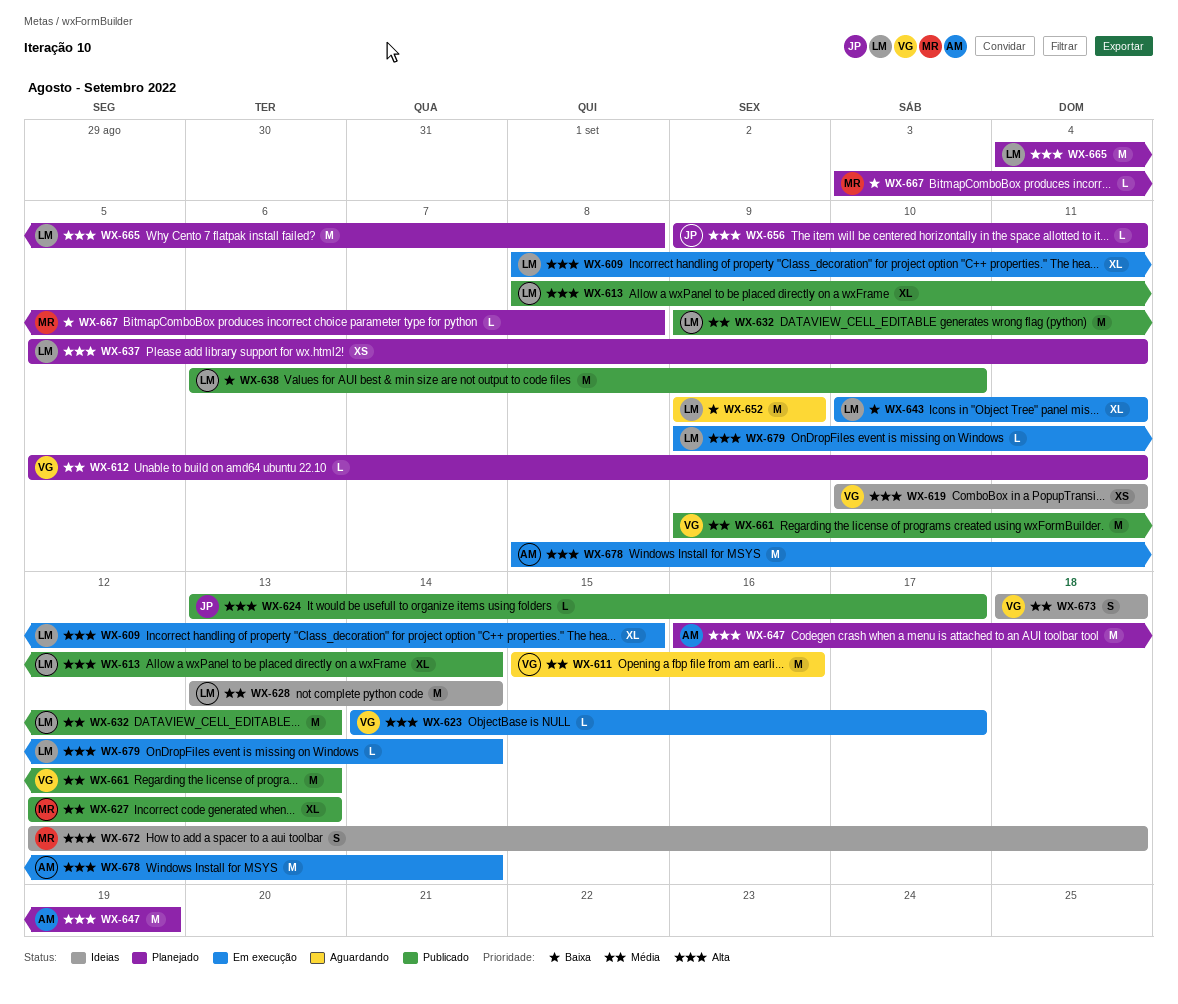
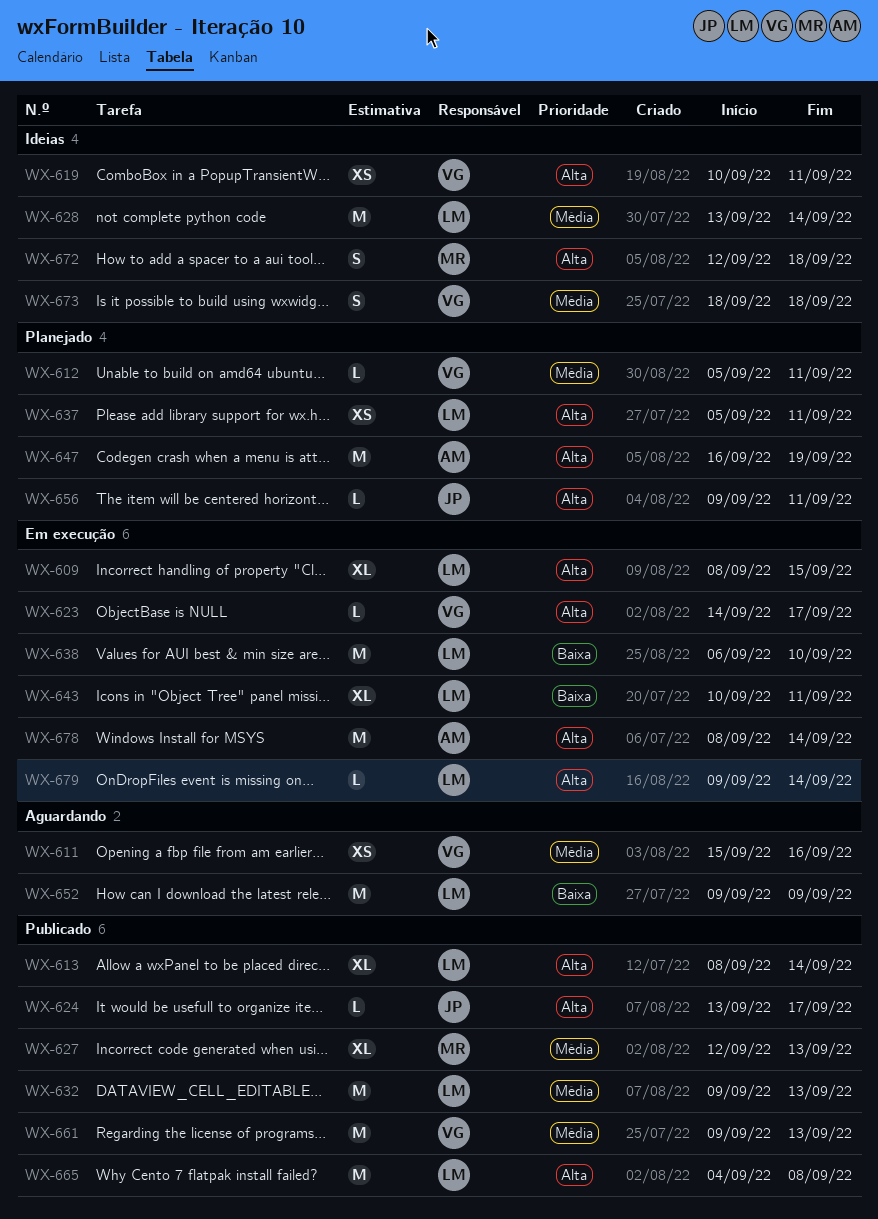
WX-611, estimate: M -> XS
WX-638, status: Publicado -> Em execução
WX-665, status: Planejado -> Publicado
WX-667: present -> none

